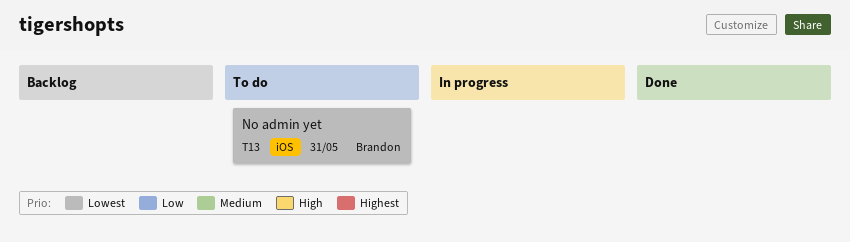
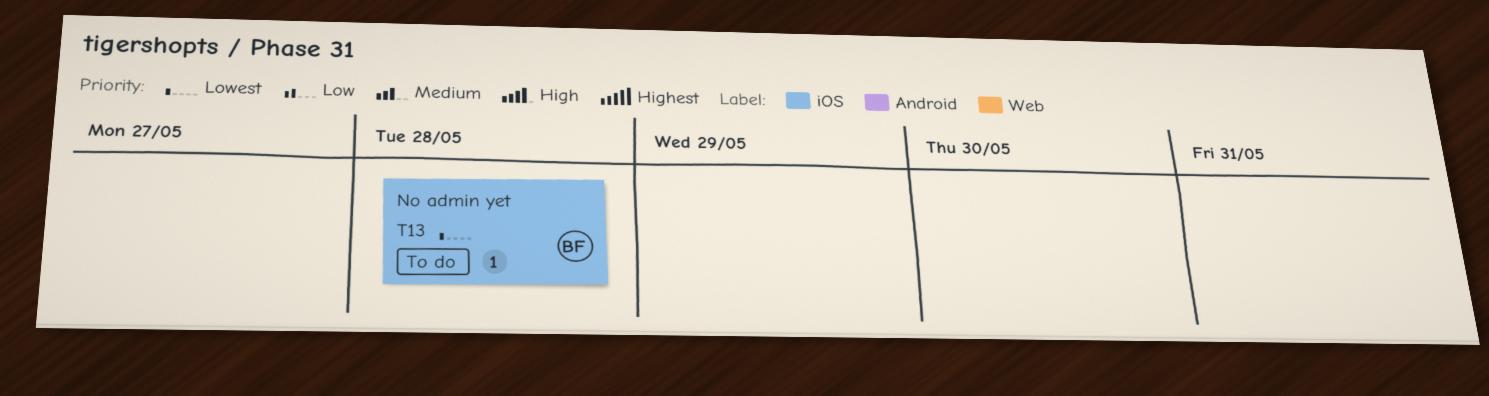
T13, due: May 31 -> May 28

